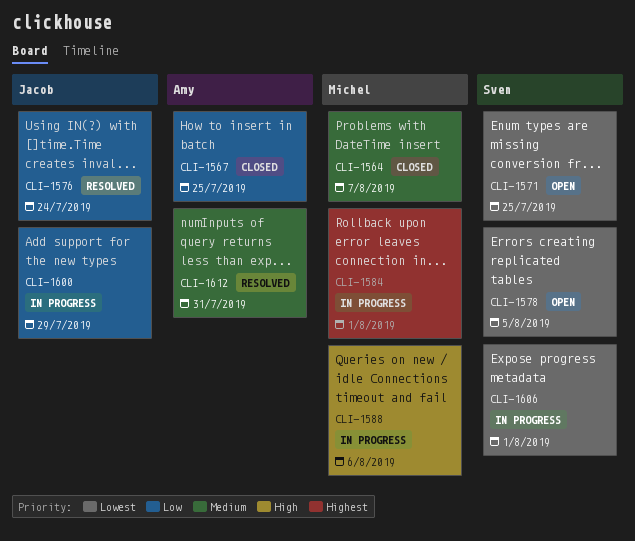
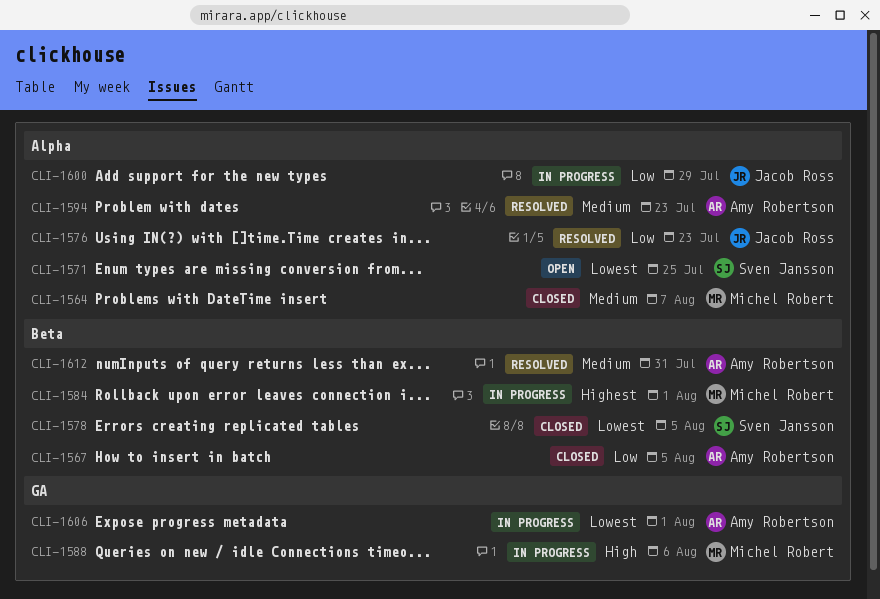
CLI-1567, due: Jul 25 -> Aug 5
CLI-1576, due: Jul 24 -> Jul 23
CLI-1578, status: Open -> Closed
CLI-1594: none -> present
CLI-1606, owner: Sven Jansson -> Amy Robertson

